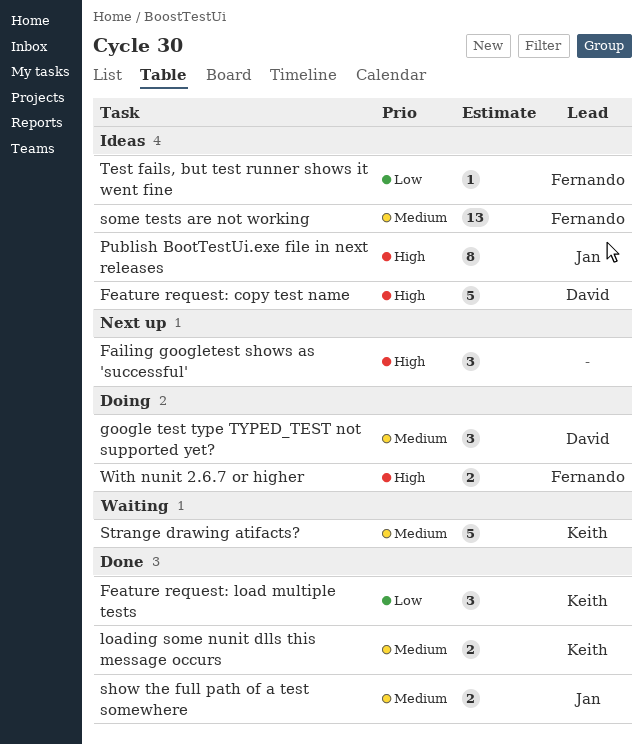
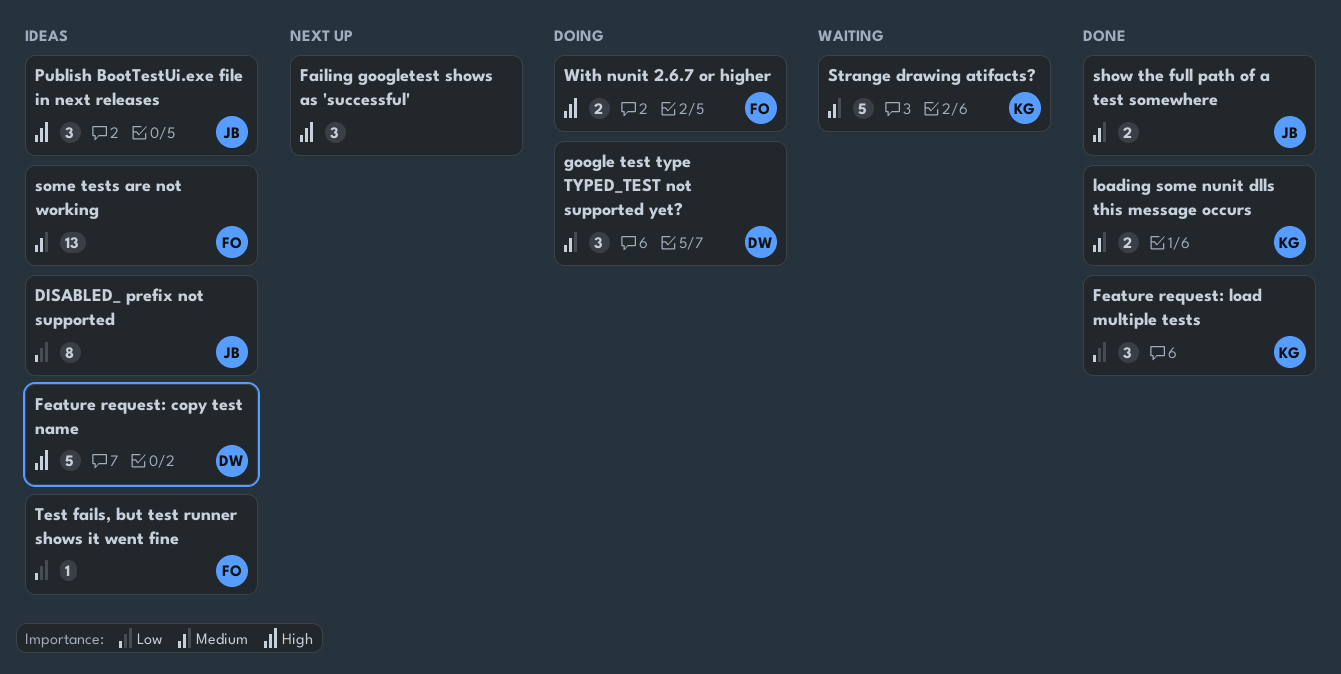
DISABLED_ prefix not supported: none -> present
Publish BootTestUi.exe file in next releases, estimate: 8 -> 3

